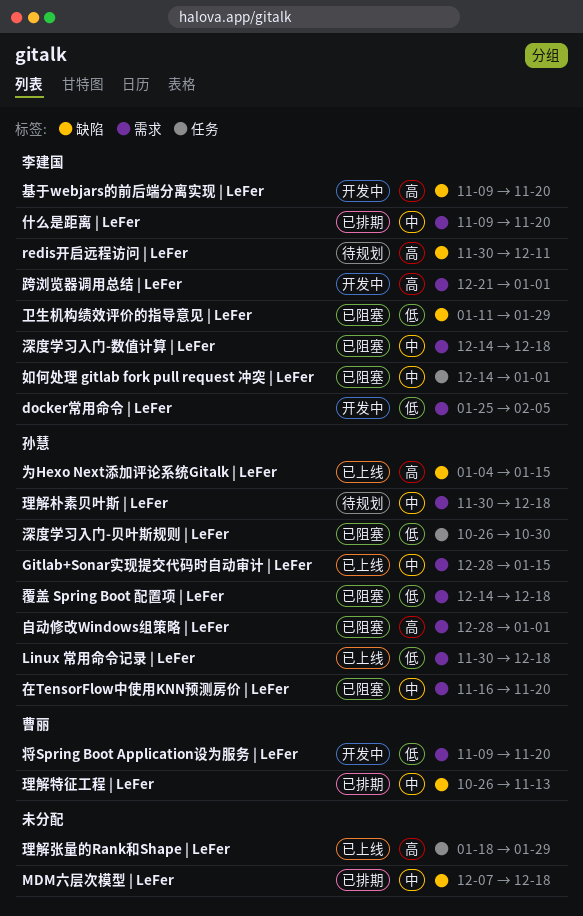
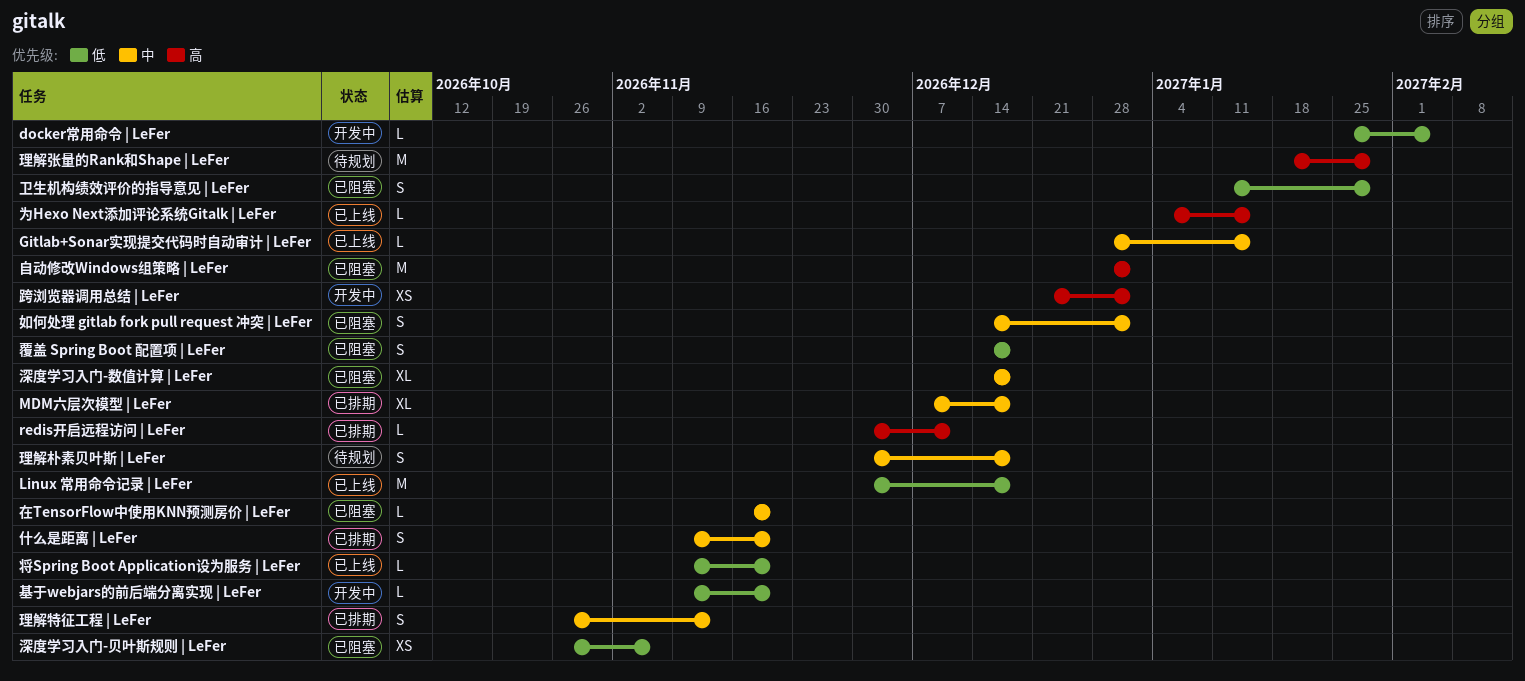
redis开启远程访问 | LeFer, status: 待规划 -> 已排期
基于webjars的前后端分离实现 | LeFer, priority: 高 -> 低
将Spring Boot Application设为服务 | LeFer, status: 开发中 -> 已上线
深度学习入门-贝叶斯规则 | LeFer, due: Oct 30 -> Nov 6
理解张量的Rank和Shape | LeFer, status: 已上线 -> 待规划

